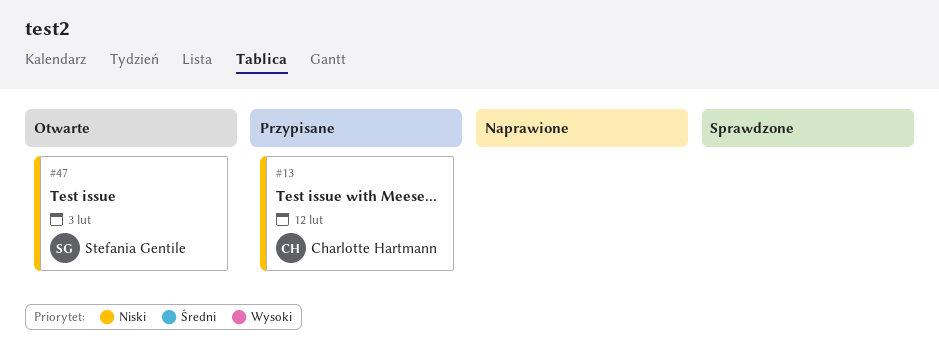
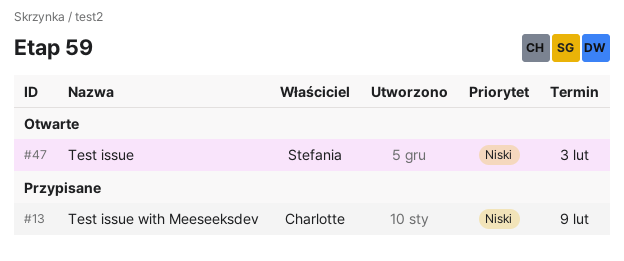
#13, due: Feb 12 -> Feb 9

